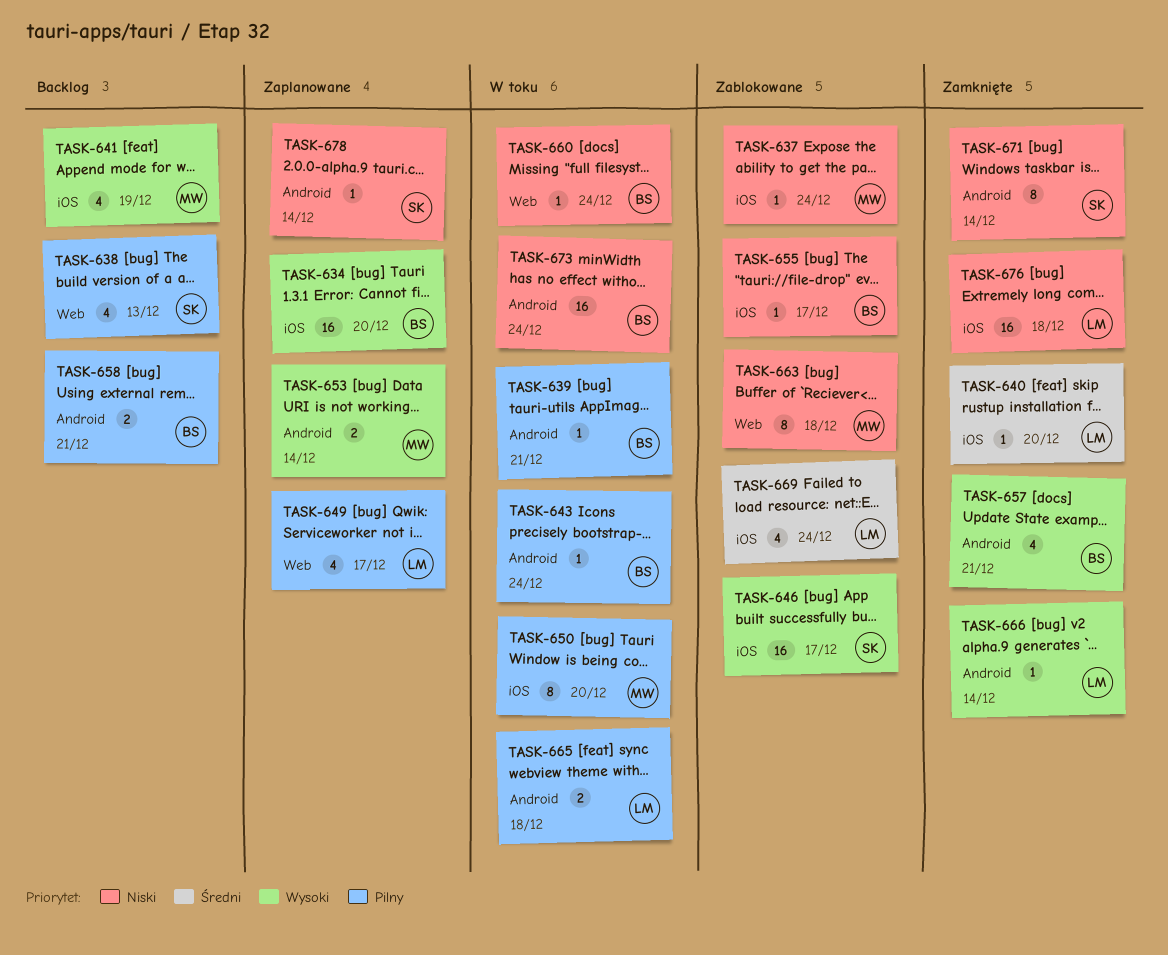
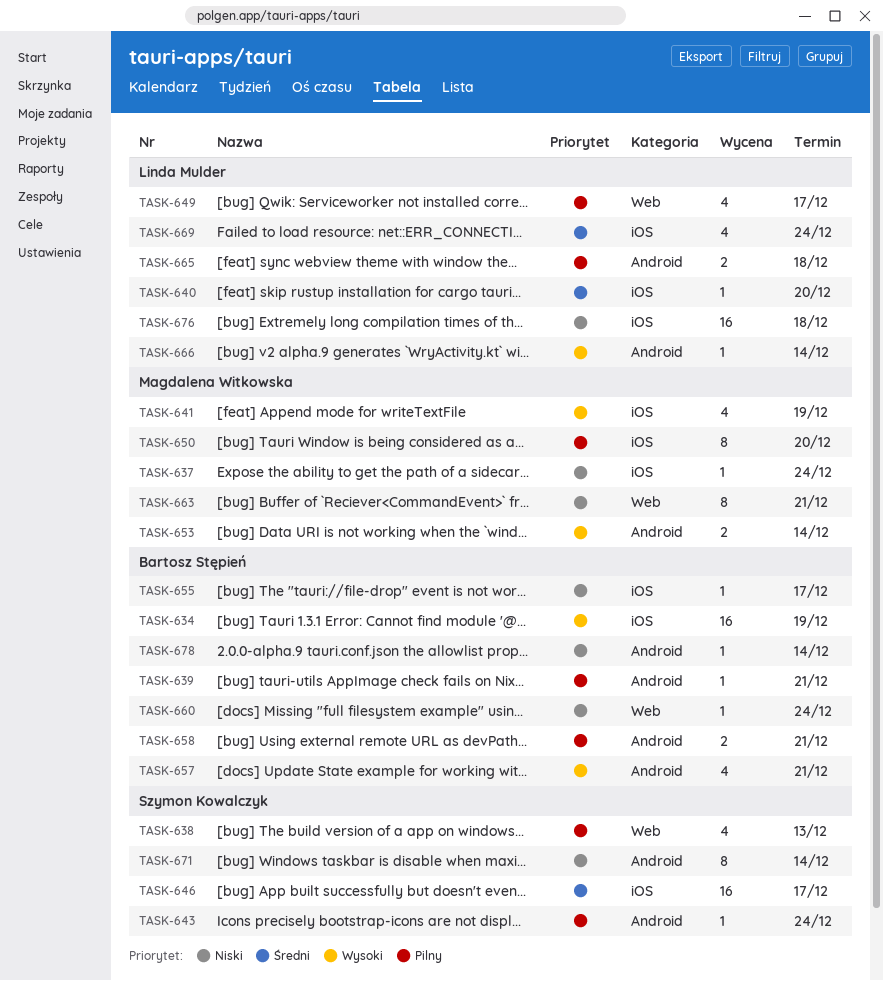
TASK-634, due: Dec 20 -> Dec 19
TASK-643, owner: Bartosz Stępień -> Szymon Kowalczyk
TASK-646, priority: Wysoki -> Średni
TASK-663, due: Dec 18 -> Dec 21
TASK-673: present -> none
TASK-678, owner: Szymon Kowalczyk -> Bartosz Stępień

